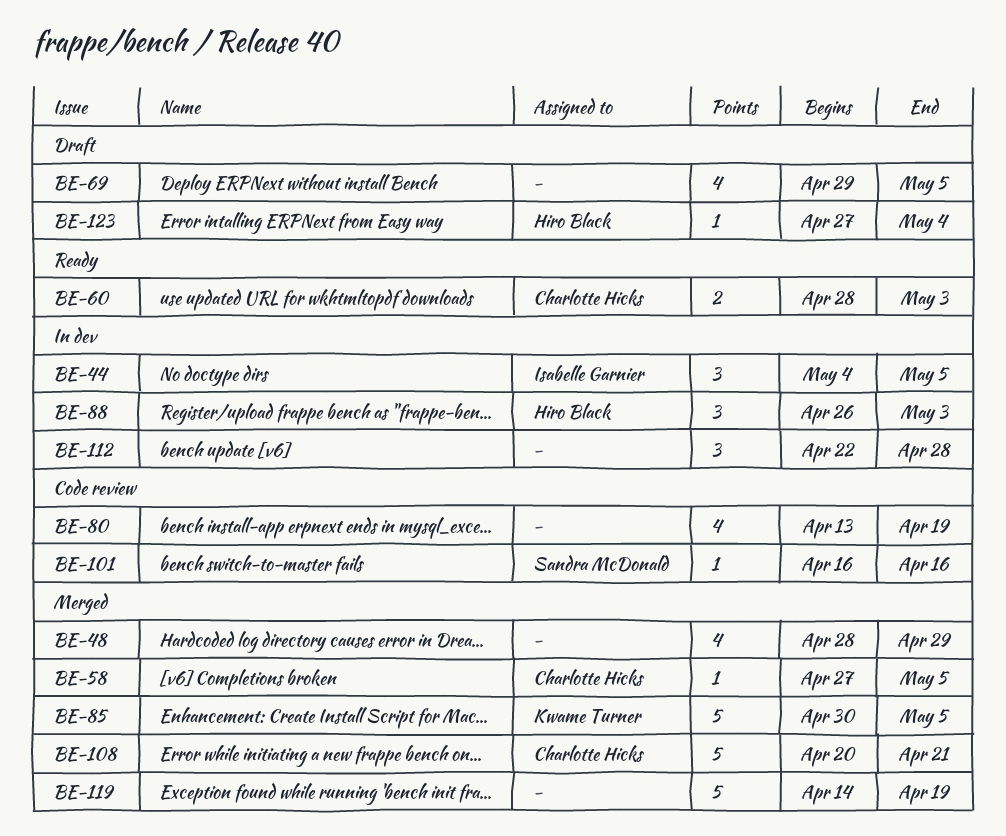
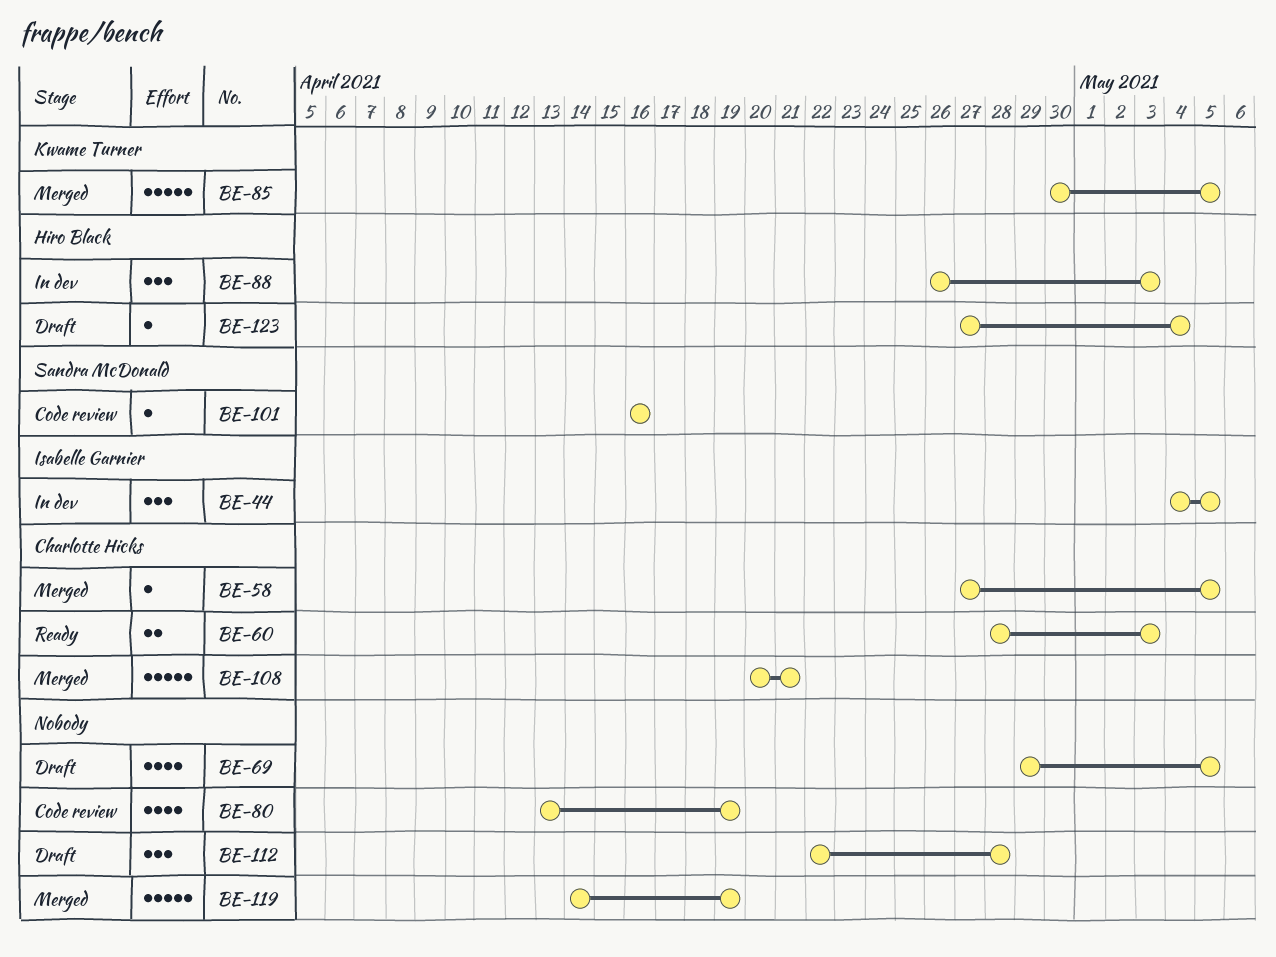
BE-48: present -> none
BE-112, status: In dev -> Draft

